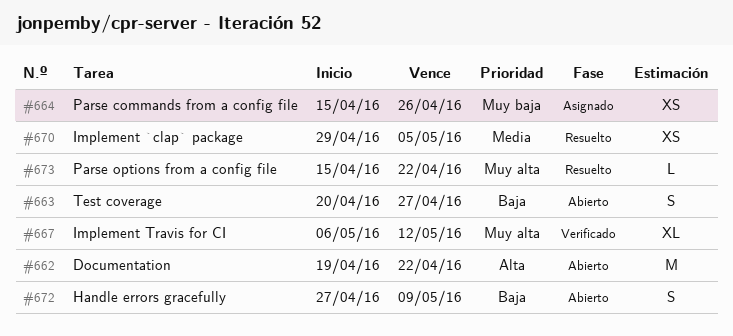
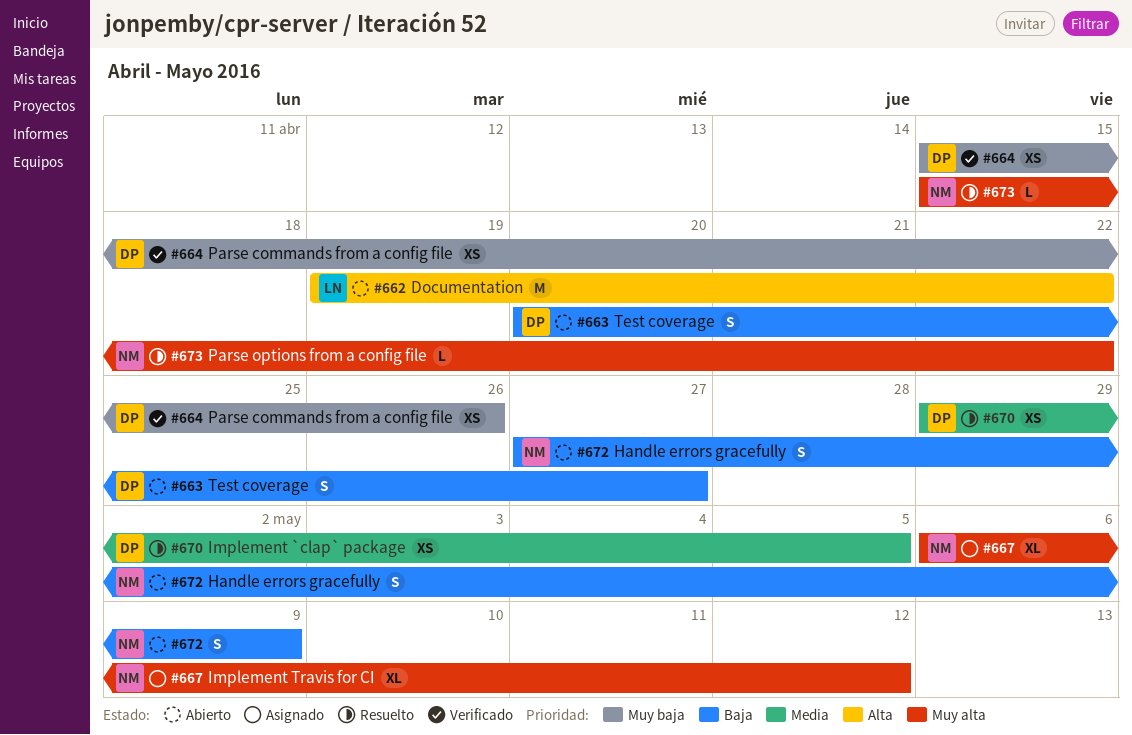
#664, status: Asignado -> Verificado
#667, status: Verificado -> Asignado

